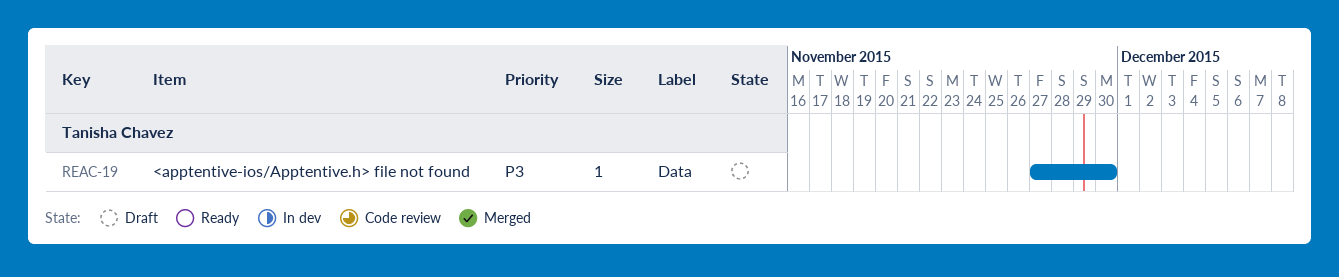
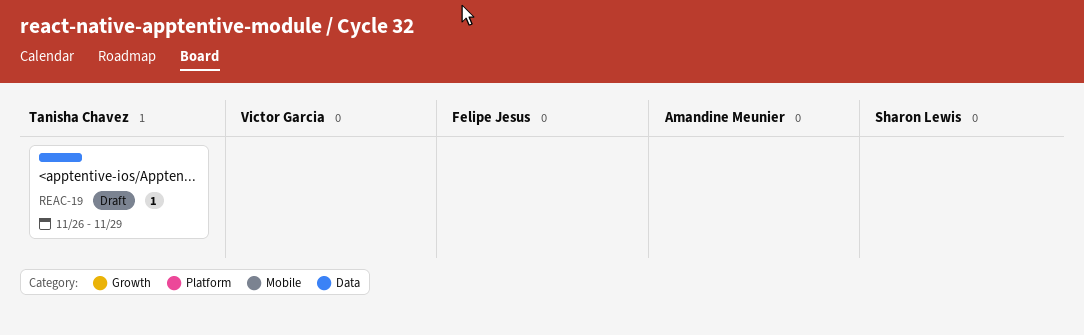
REAC-19, start: Nov 27 -> Nov 26
REAC-19, due: Nov 30 -> Nov 29

